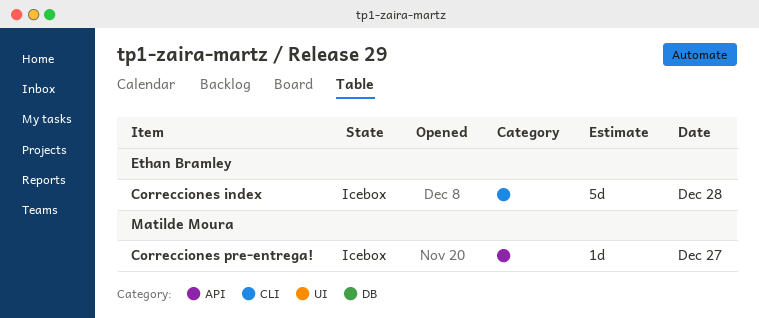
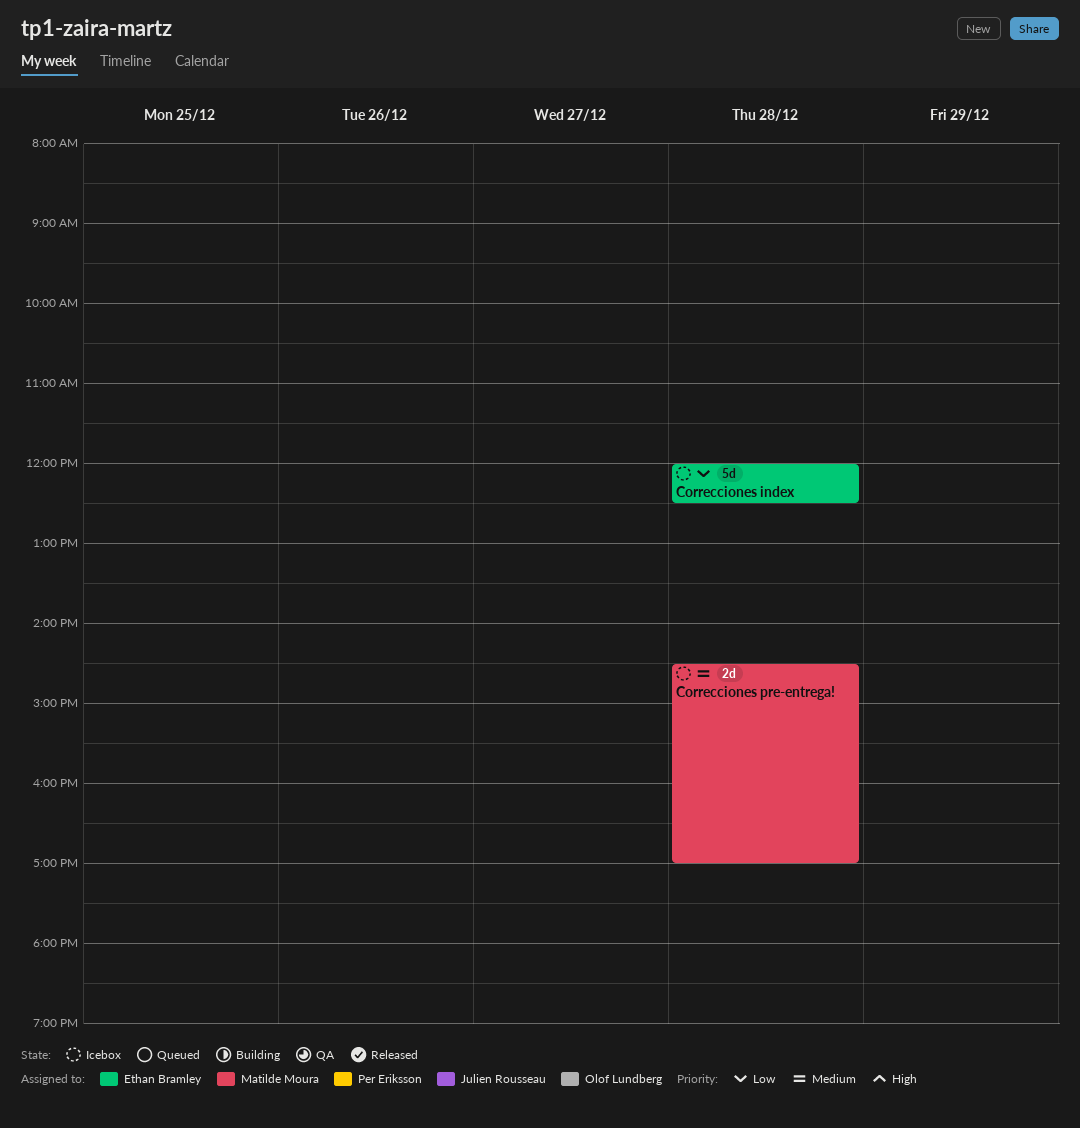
Correcciones pre-entrega!, estimate: 1d -> 2d
Correcciones pre-entrega!, day: Dec 27 -> Dec 28

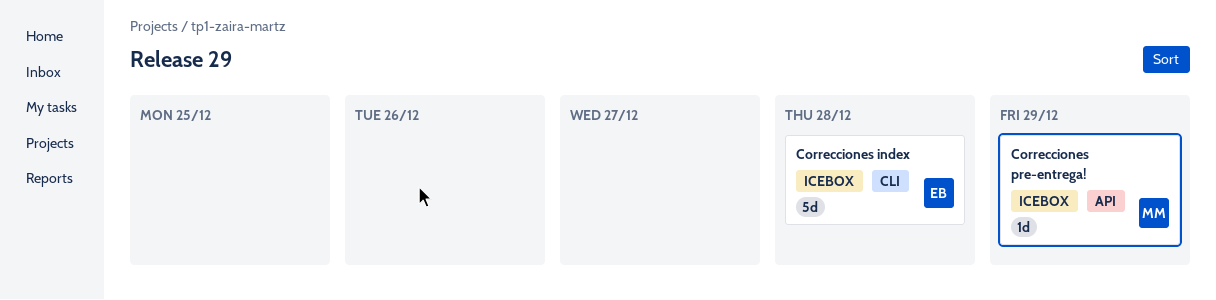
Correcciones pre-entrega!, estimate: 2d -> 1d
Correcciones pre-entrega!, day: Dec 28 -> Dec 29

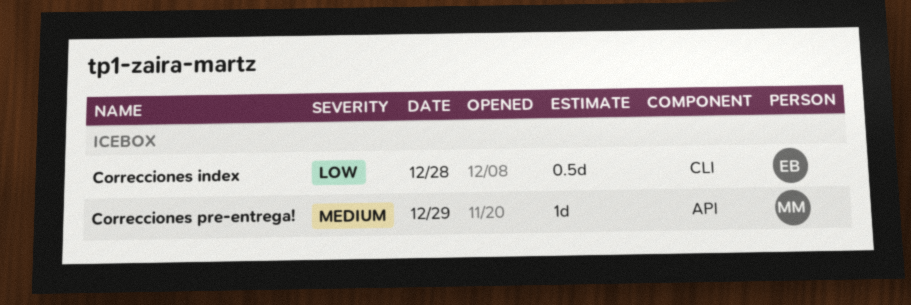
Correcciones index, estimate: 5d -> 0.5d

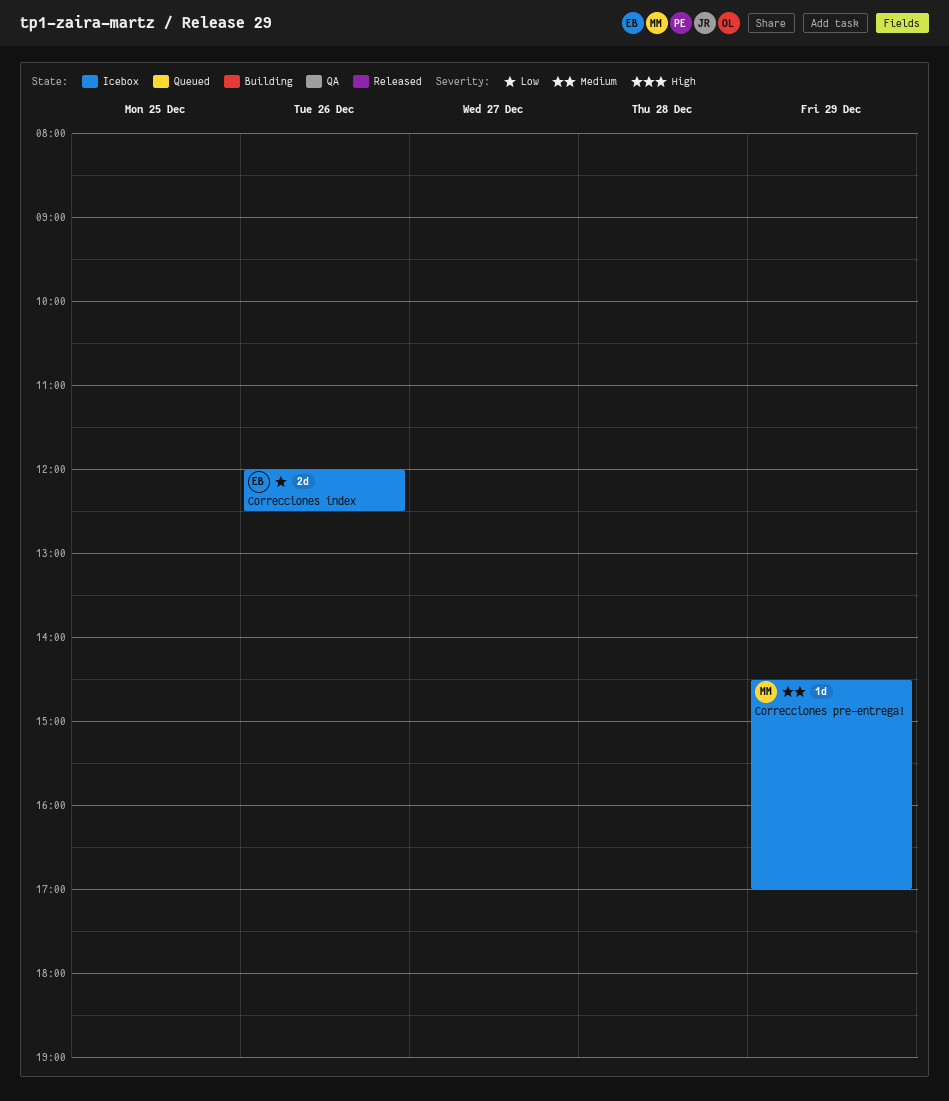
Correcciones index, estimate: 0.5d -> 2d
Correcciones index, day: Dec 28 -> Dec 26

